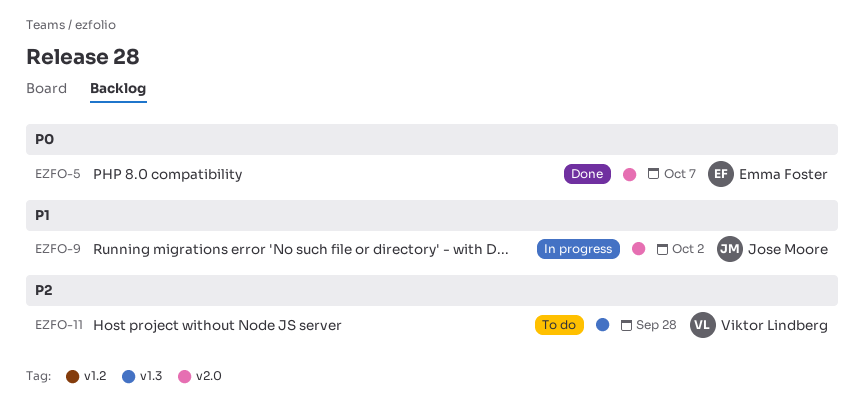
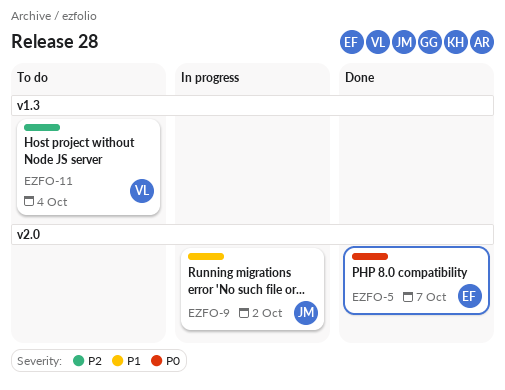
EZFO-11, due: Sep 28 -> Oct 4

